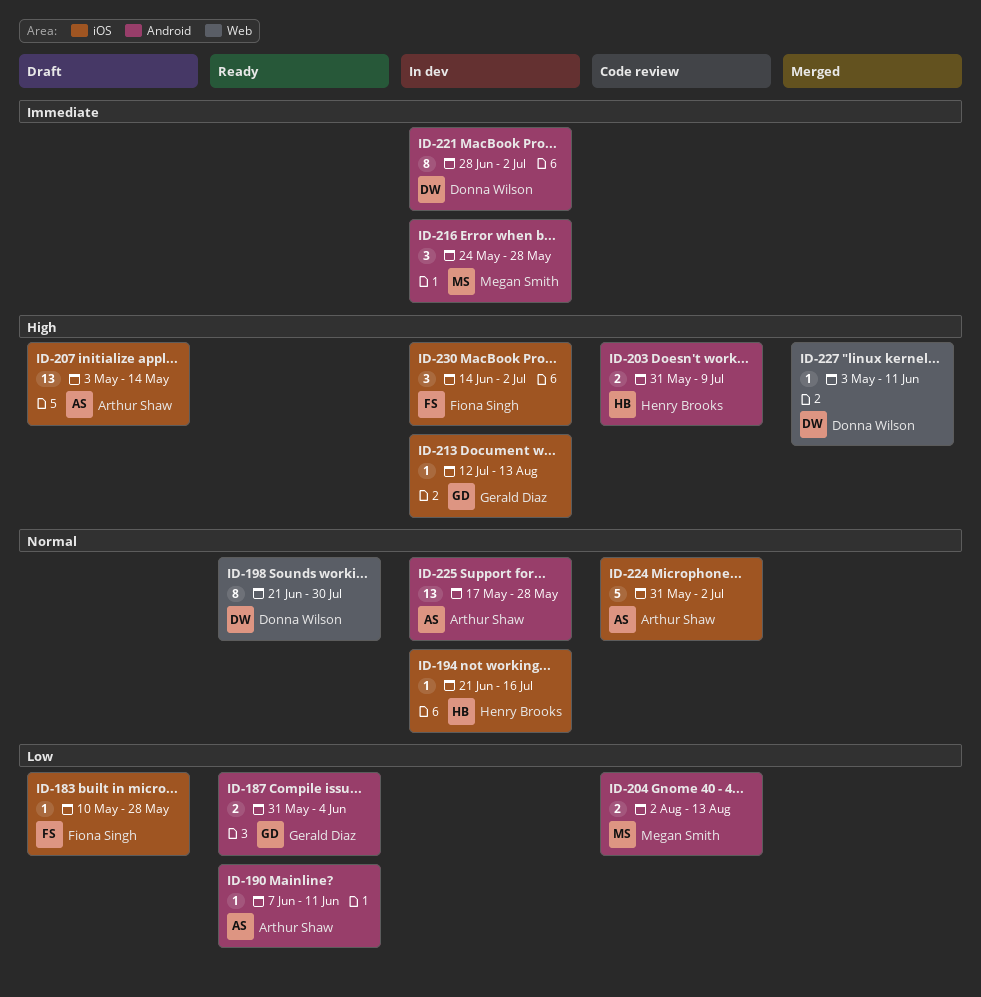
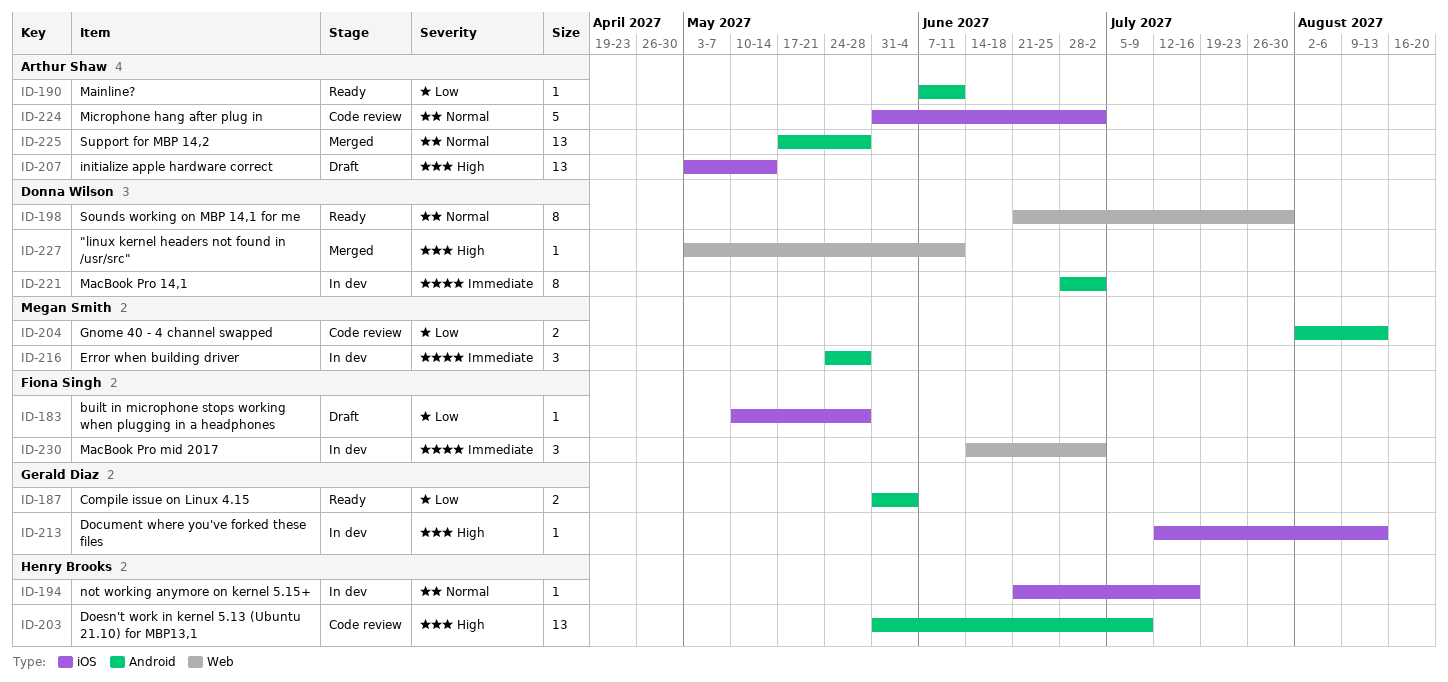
ID-203, estimate: 2 -> 13
ID-225, status: In dev -> Merged
ID-230, priority: High -> Immediate
ID-230, label: iOS -> Web

